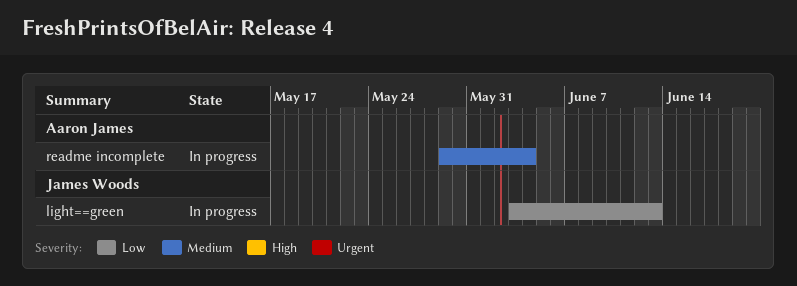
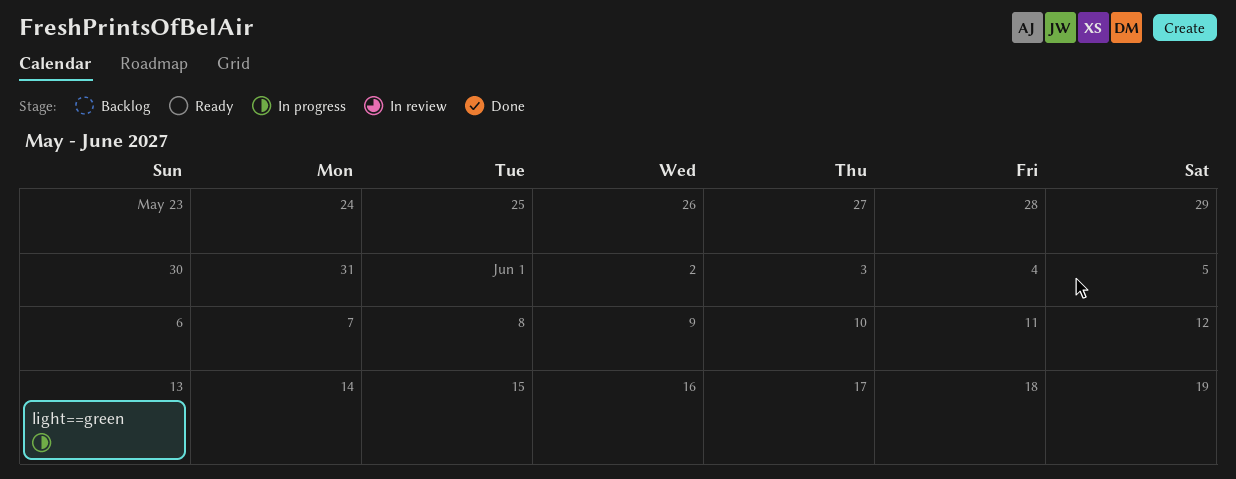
readme incomplete: present -> none

